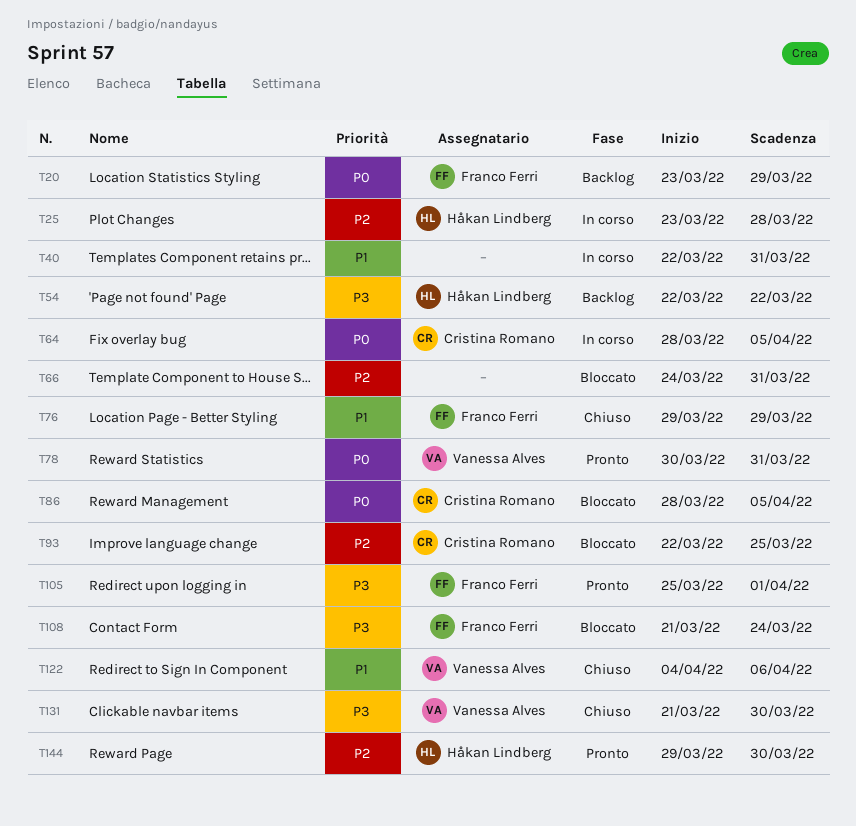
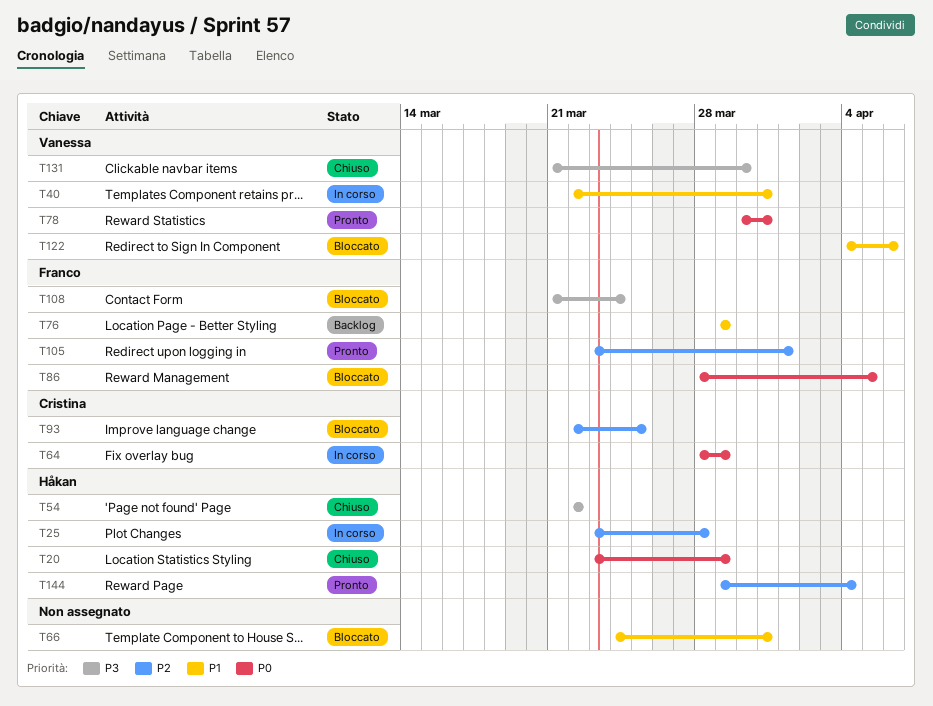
T20, status: Backlog -> Chiuso
T20, owner: Franco Ferri -> Håkan Lindberg
T40, owner: none -> Vanessa Alves
T54, status: Backlog -> Chiuso
T64, due: Apr 5 -> Mar 29
T66, priority: P2 -> P1
T76, status: Chiuso -> Backlog
T86, owner: Cristina Romano -> Franco Ferri
T105, priority: P3 -> P2
T105, start: Mar 25 -> Mar 23
T122, status: Chiuso -> Bloccato
T144, due: Mar 30 -> Apr 4

